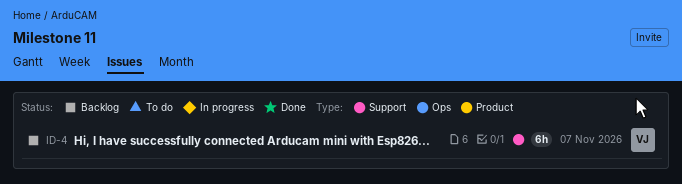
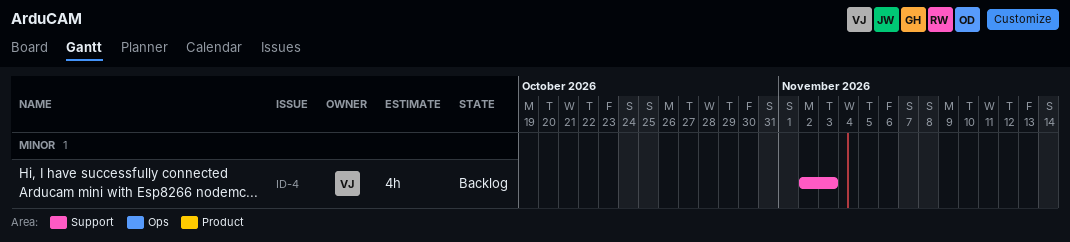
ID-4, estimate: 6h -> 4h
ID-4, due: Nov 7 -> Nov 3

